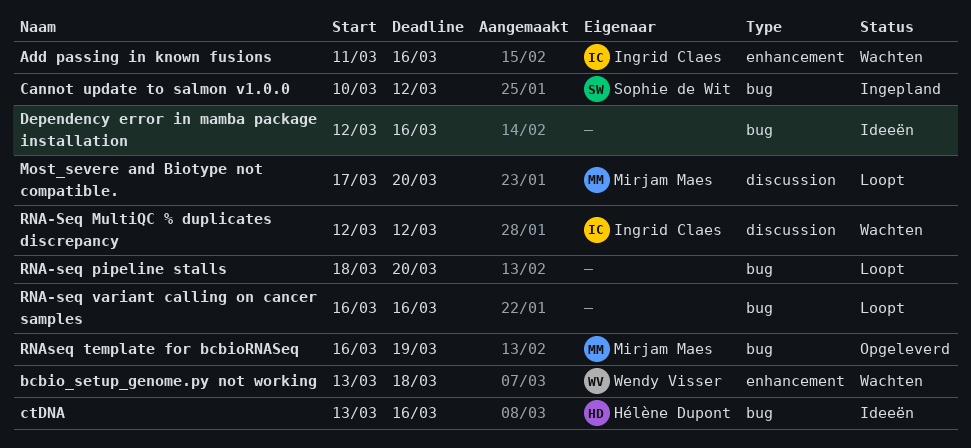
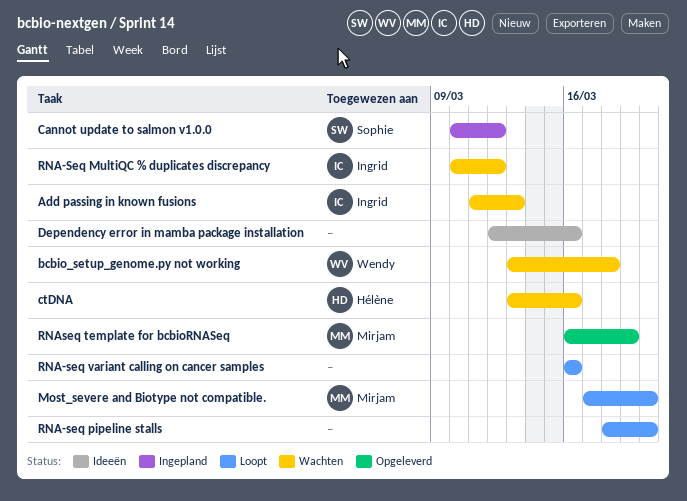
Add passing in known fusions, due: Mar 16 -> Mar 13
ctDNA, status: Ideeën -> Wachten
RNA-Seq MultiQC % duplicates discrepancy, start: Mar 12 -> Mar 10

